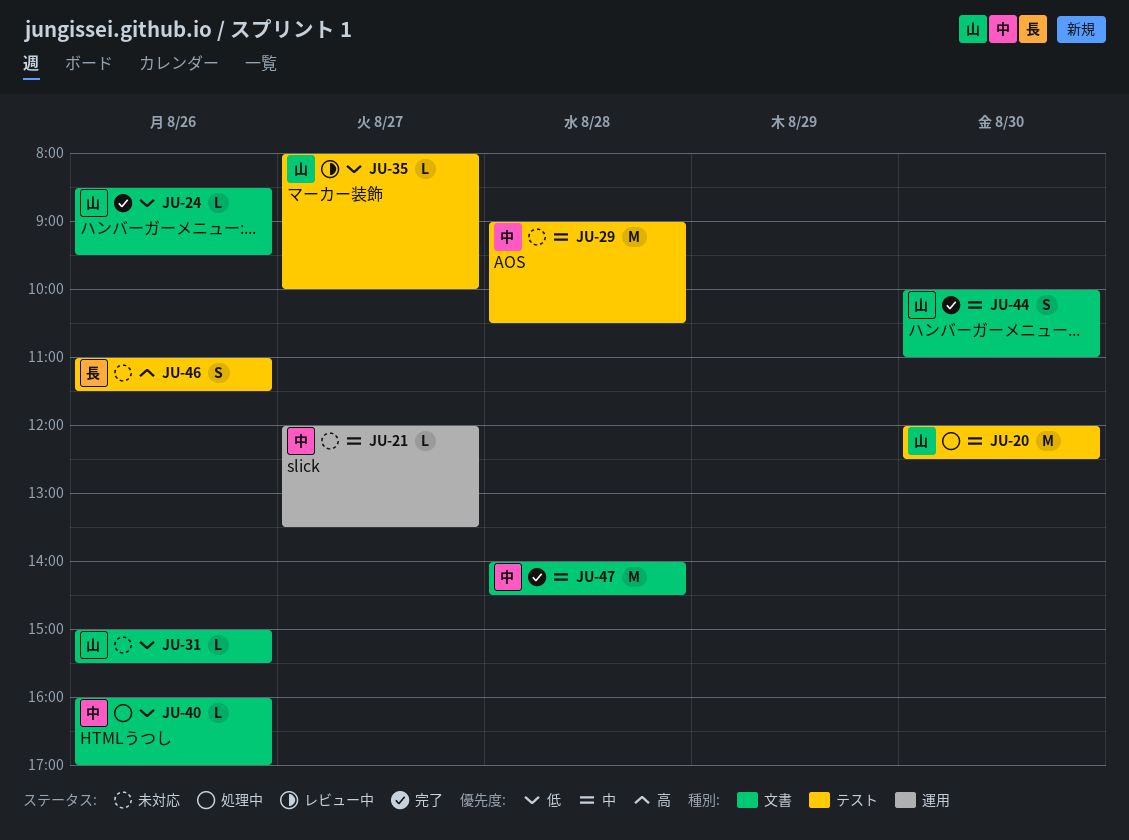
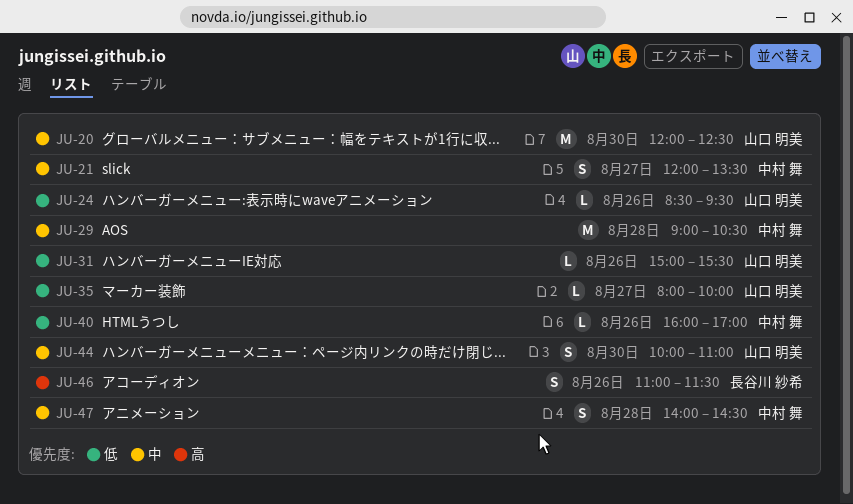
JU-21, estimate: L -> S
JU-47, estimate: M -> S

